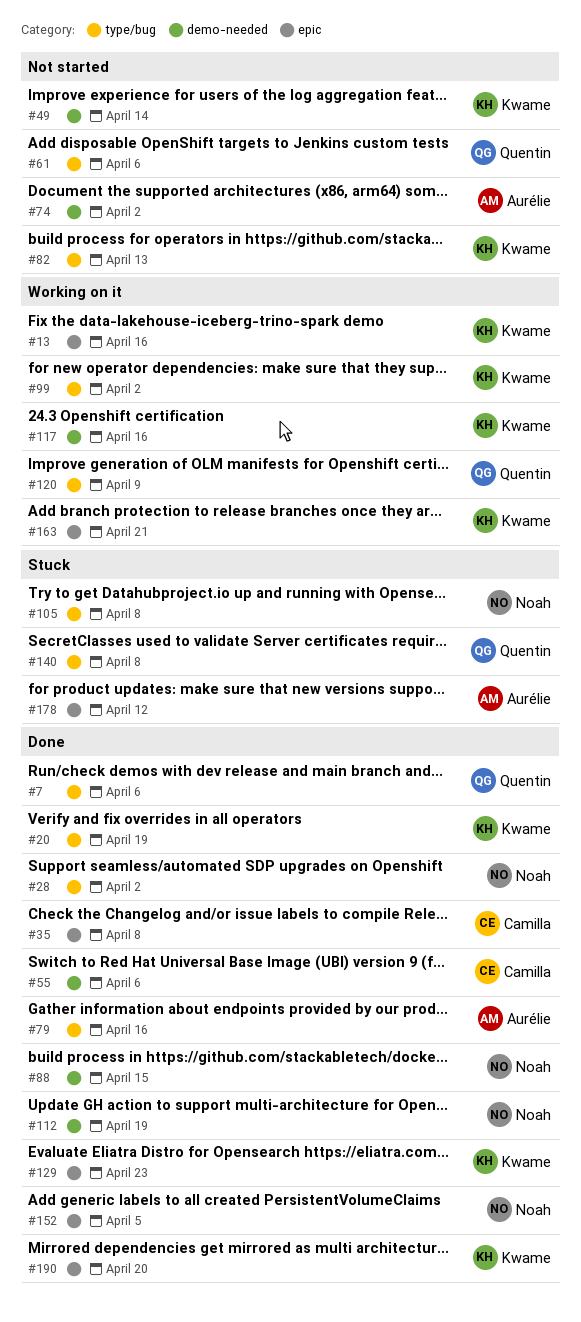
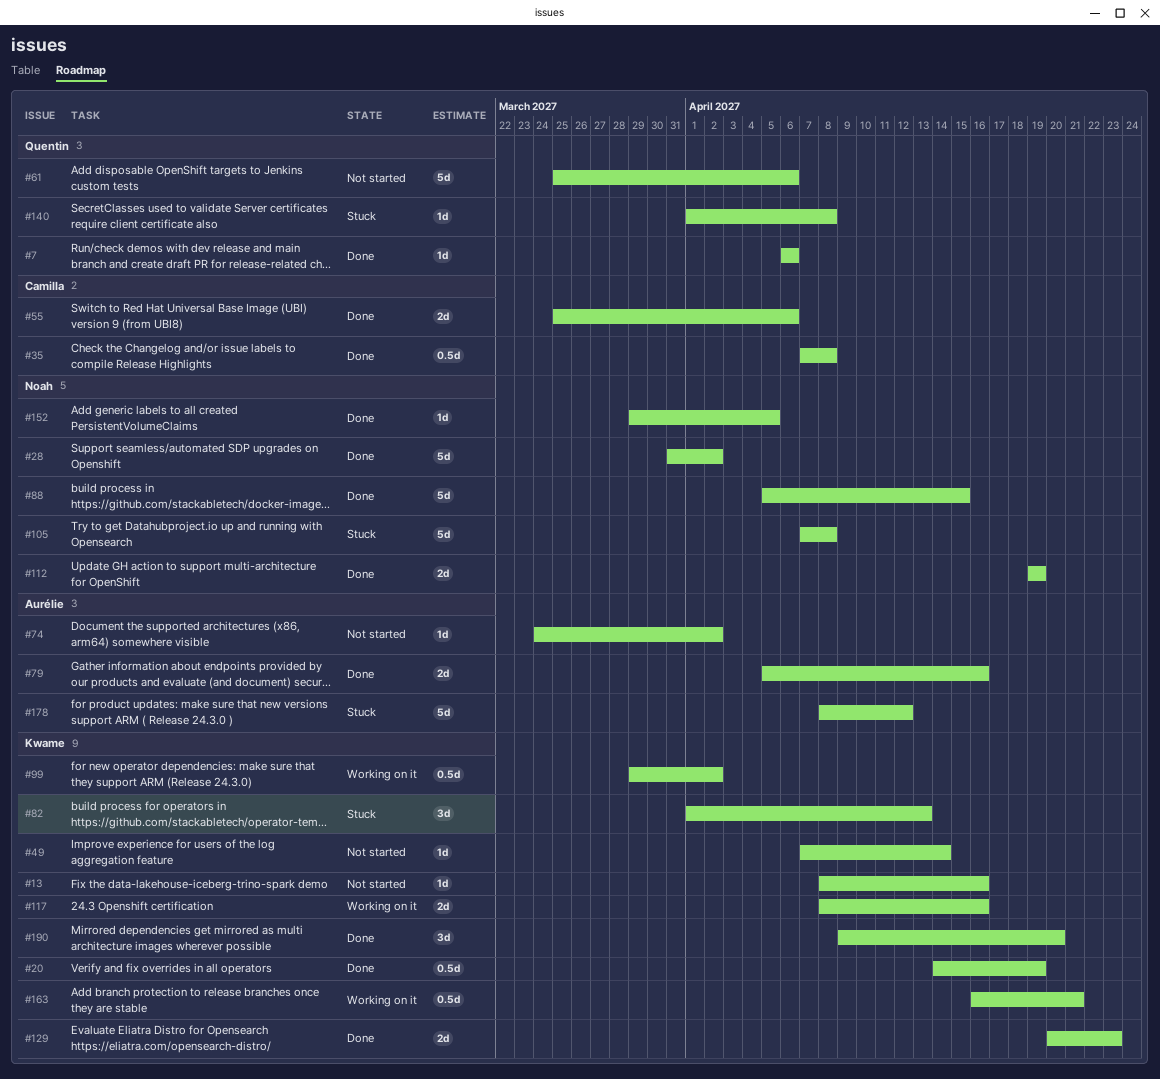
#13, status: Working on it -> Not started
#82, status: Not started -> Stuck
#120: present -> none

